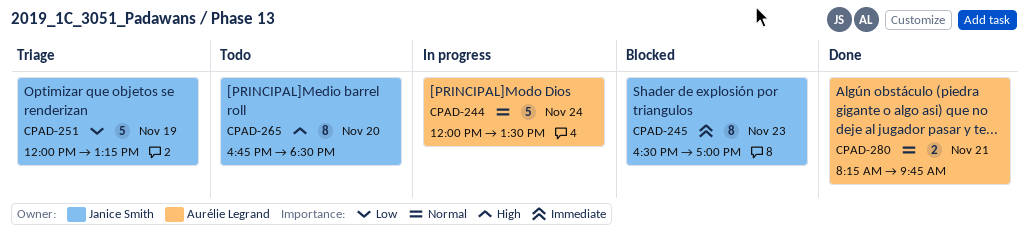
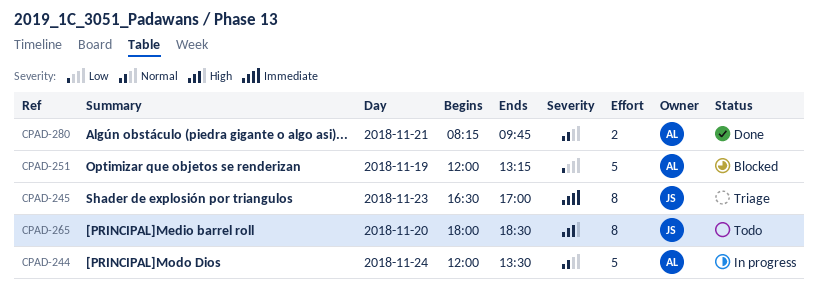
CPAD-245, status: Blocked -> Triage
CPAD-251, status: Triage -> Blocked
CPAD-251, owner: Janice Smith -> Aurélie Legrand
CPAD-265, begins: 16:45 -> 18:00

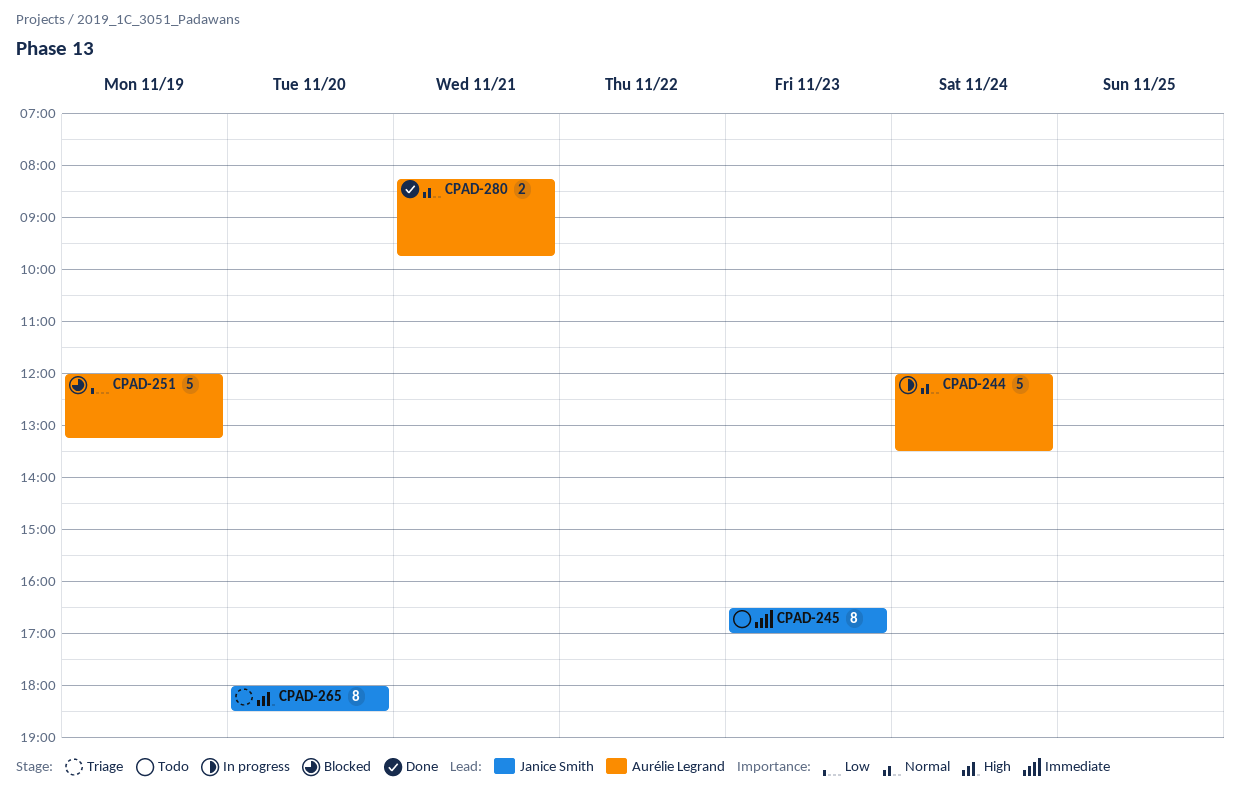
CPAD-245, status: Triage -> Todo
CPAD-265, status: Todo -> Triage

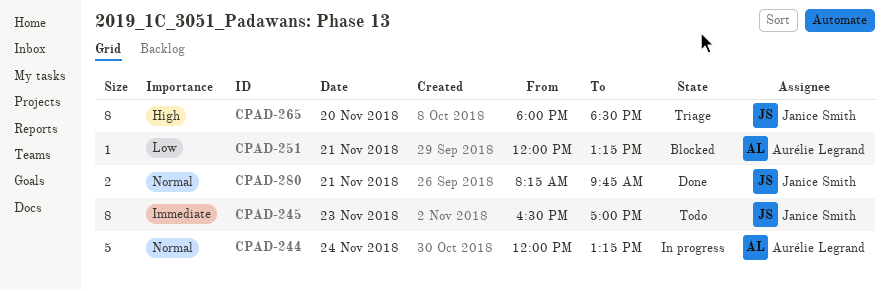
CPAD-244, ends: 13:30 -> 13:15
CPAD-251, estimate: 5 -> 1
CPAD-251, day: Nov 19 -> Nov 21
CPAD-280, owner: Aurélie Legrand -> Janice Smith

